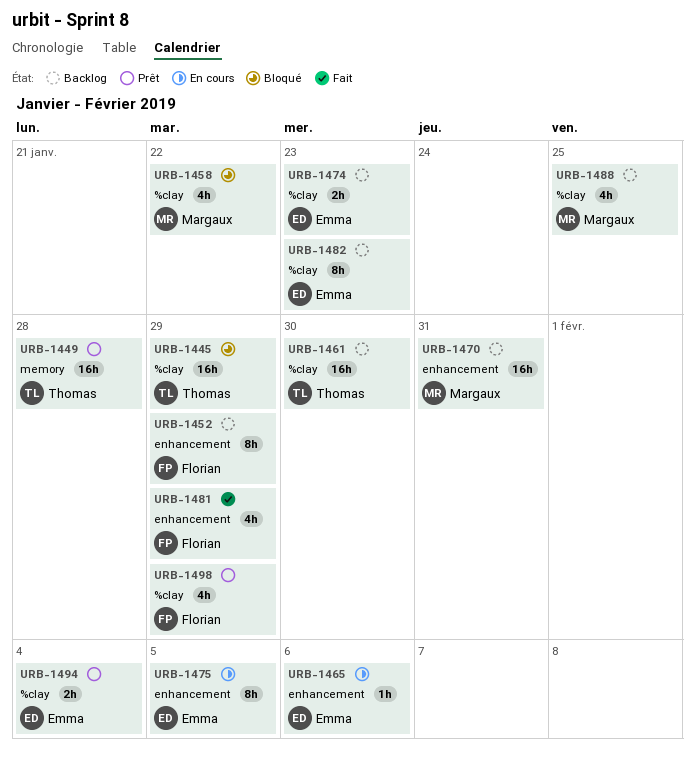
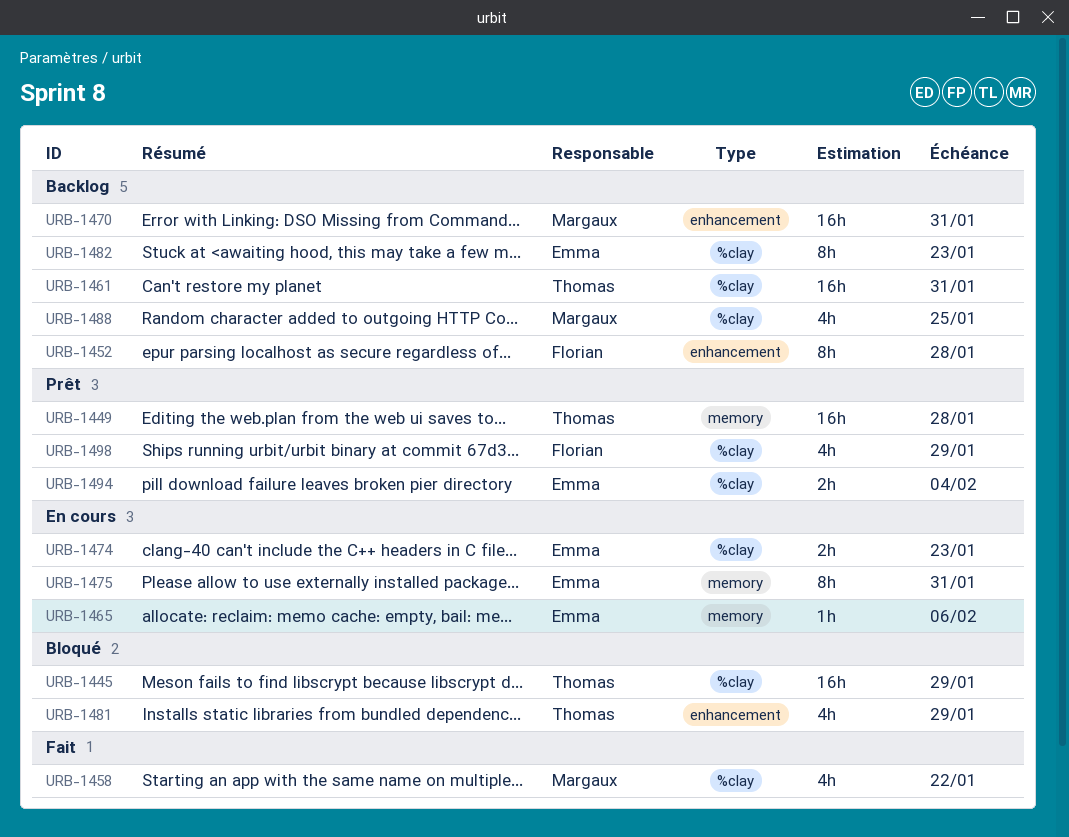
URB-1452, due: Jan 29 -> Jan 28
URB-1458, status: Bloqué -> Fait
URB-1461, due: Jan 30 -> Jan 31
URB-1465, label: enhancement -> memory
URB-1474, status: Backlog -> En cours
URB-1475, label: enhancement -> memory
URB-1475, due: Feb 5 -> Jan 31
URB-1481, status: Fait -> Bloqué
URB-1481, owner: Florian -> Thomas

